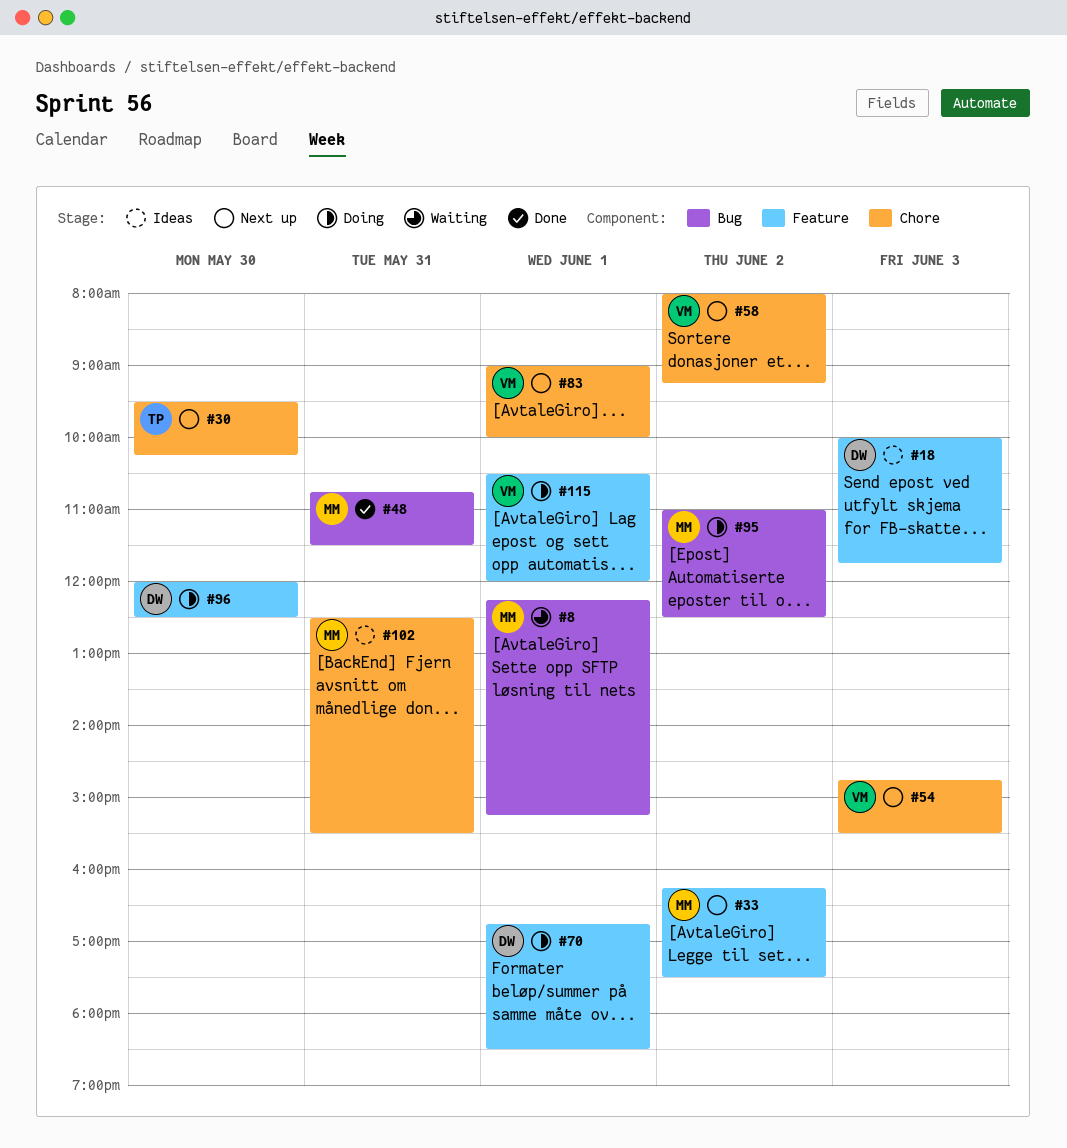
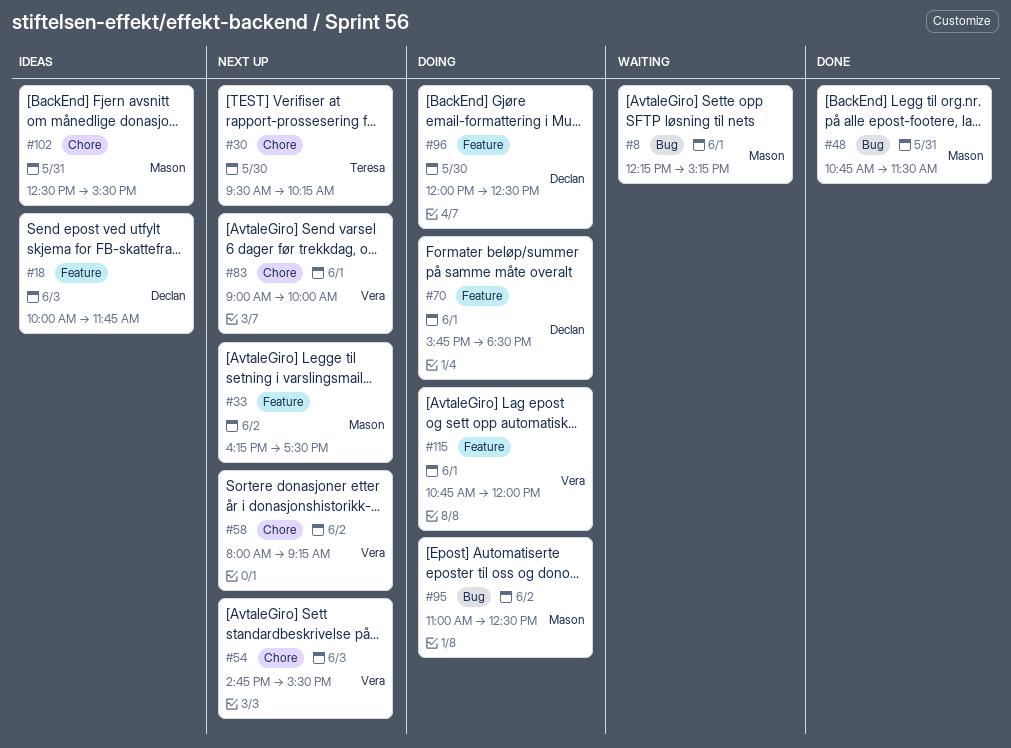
#70, begins: 16:45 -> 15:45
#115, begins: 10:30 -> 10:45

